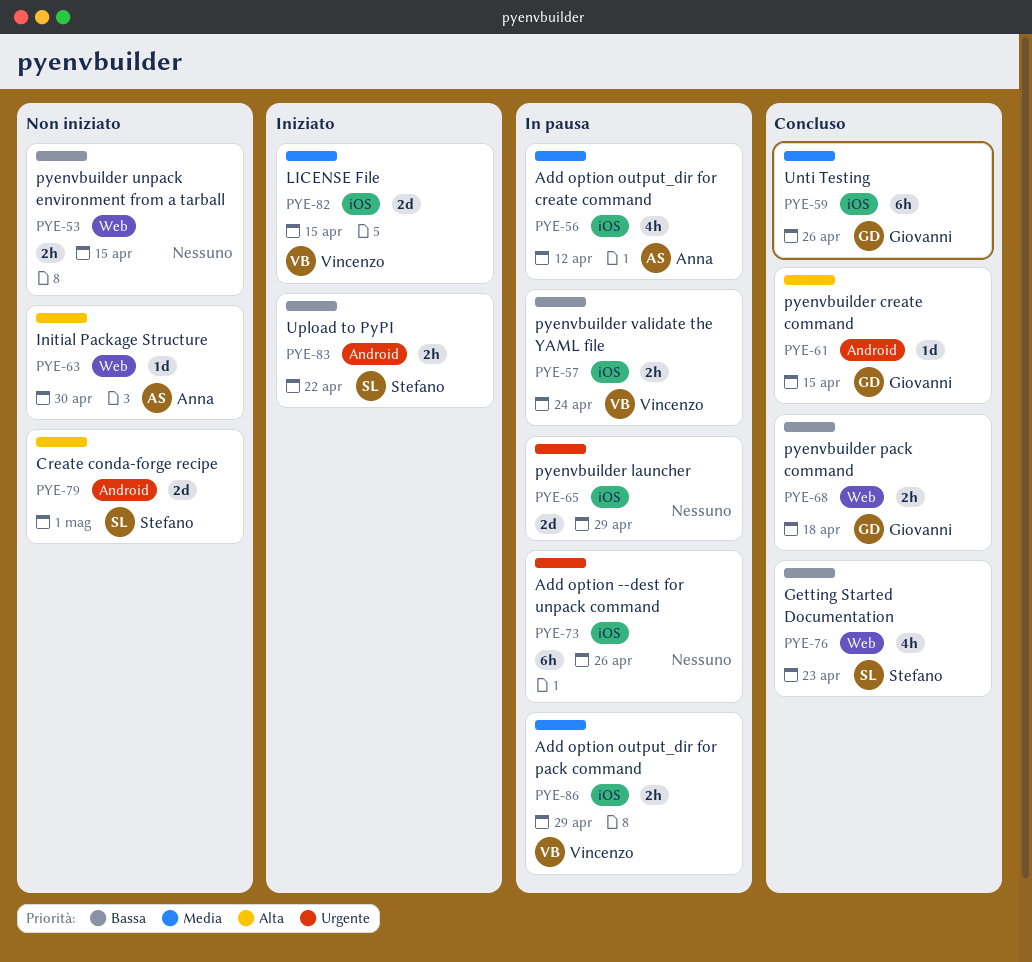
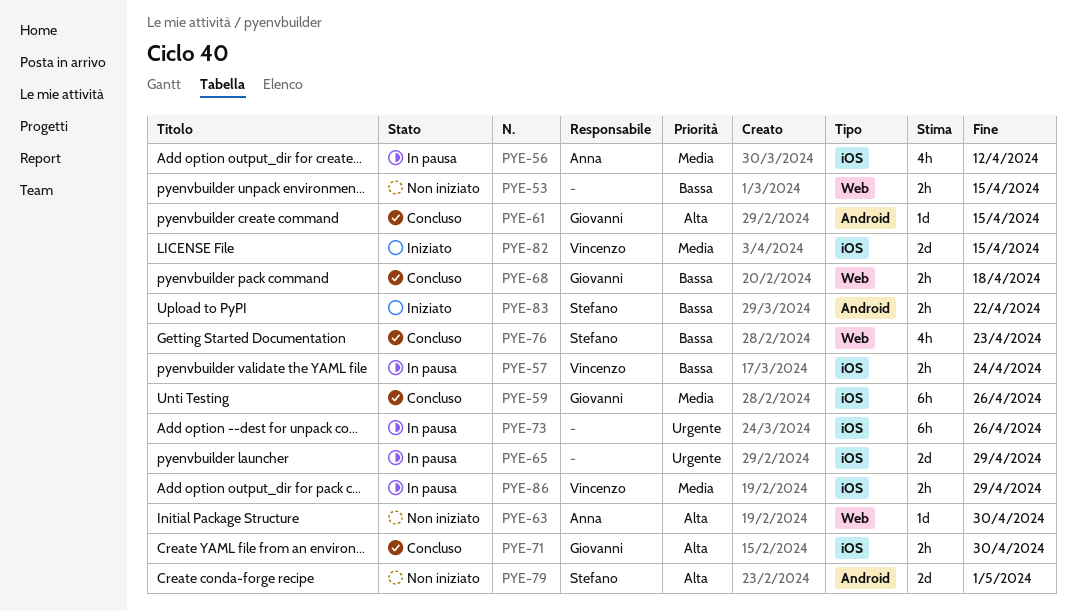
PYE-71: none -> present

